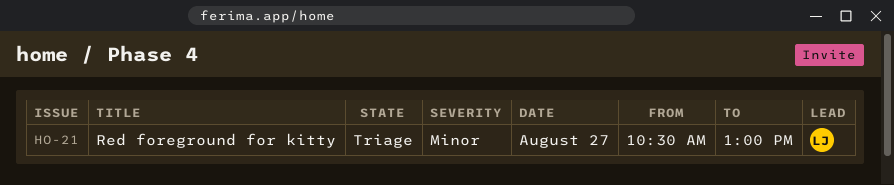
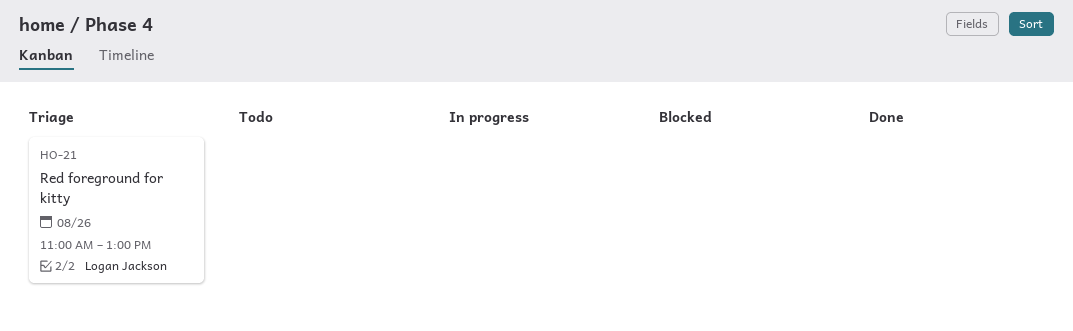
HO-21, day: Aug 27 -> Aug 26
HO-21, begins: 10:30 -> 11:00

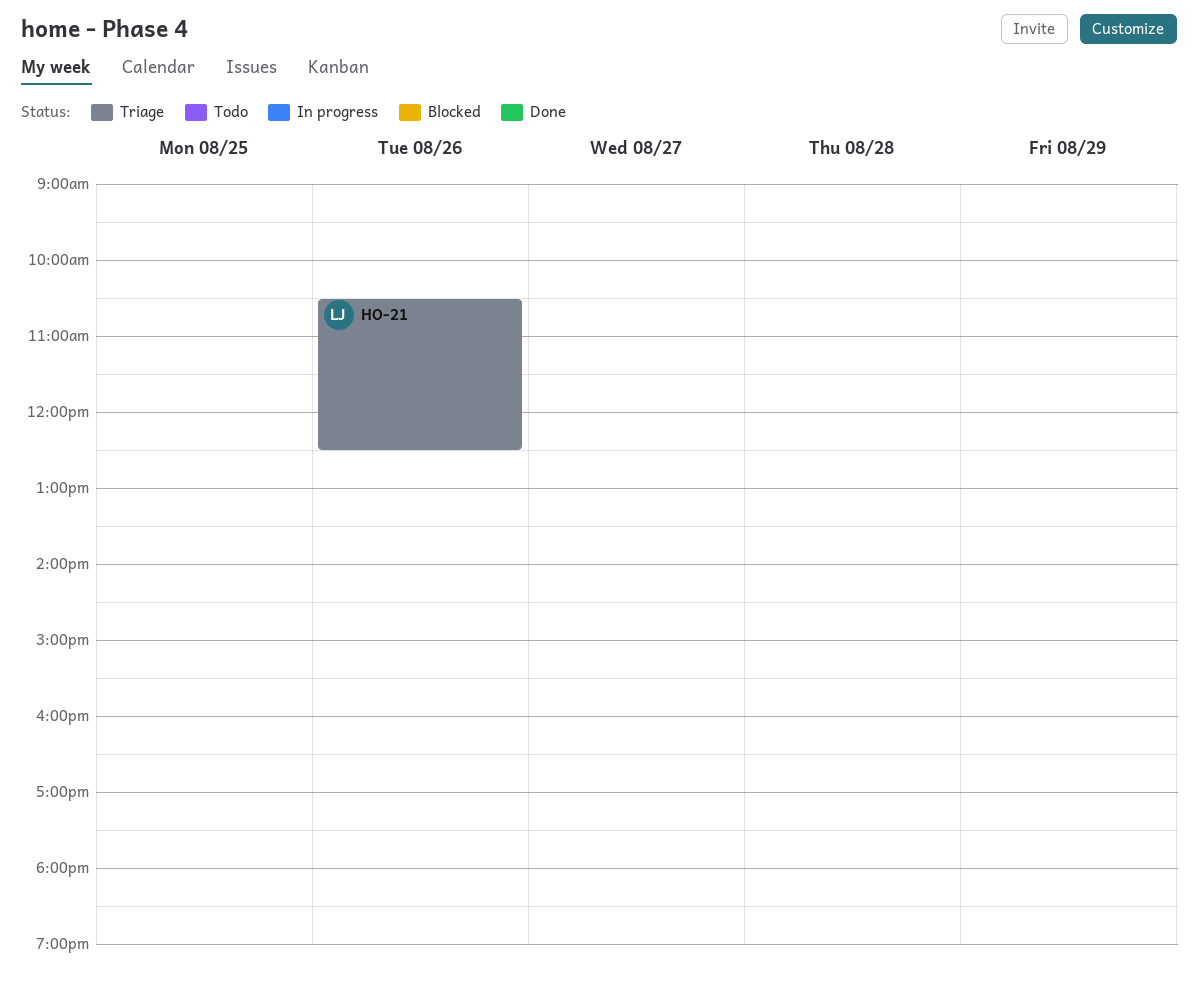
HO-21, begins: 11:00 -> 10:30
HO-21, ends: 13:00 -> 12:30

